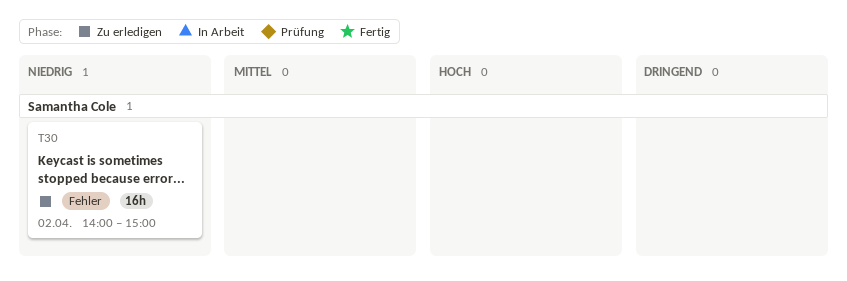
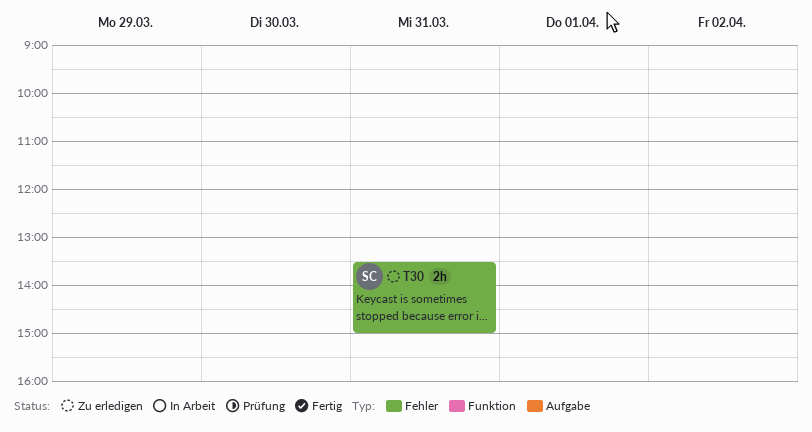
T30, estimate: 16h -> 2h
T30, day: Apr 2 -> Mar 31
T30, begins: 14:00 -> 13:30

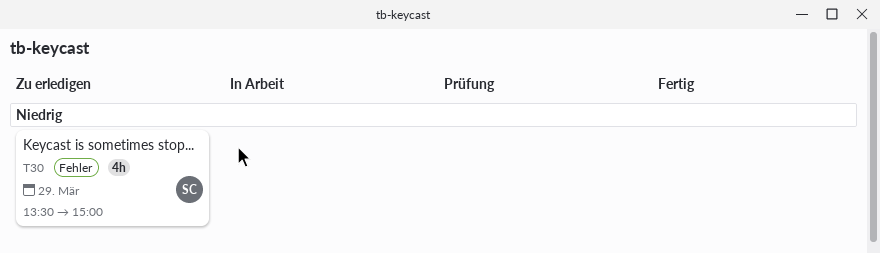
T30, estimate: 2h -> 4h
T30, day: Mar 31 -> Mar 29

